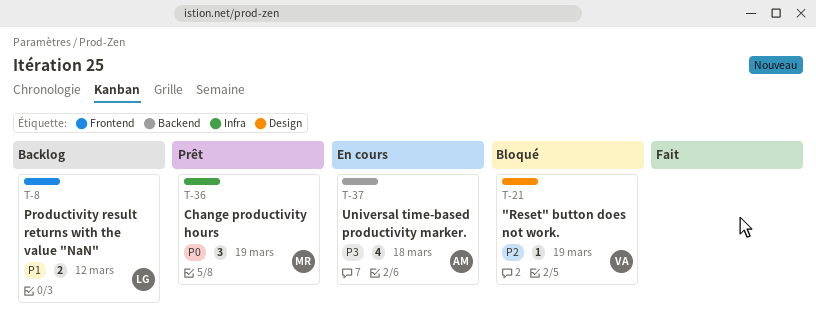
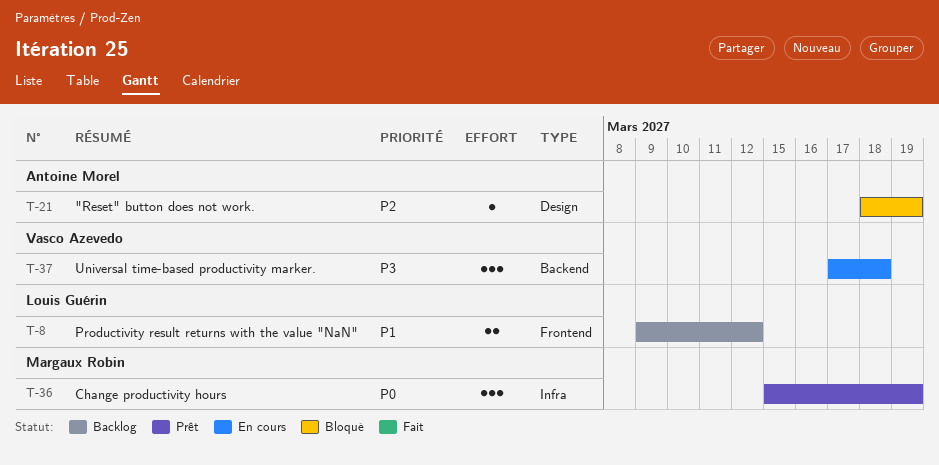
T-21, owner: Vasco Azevedo -> Antoine Morel
T-37, owner: Antoine Morel -> Vasco Azevedo
T-37, estimate: 4 -> 3

